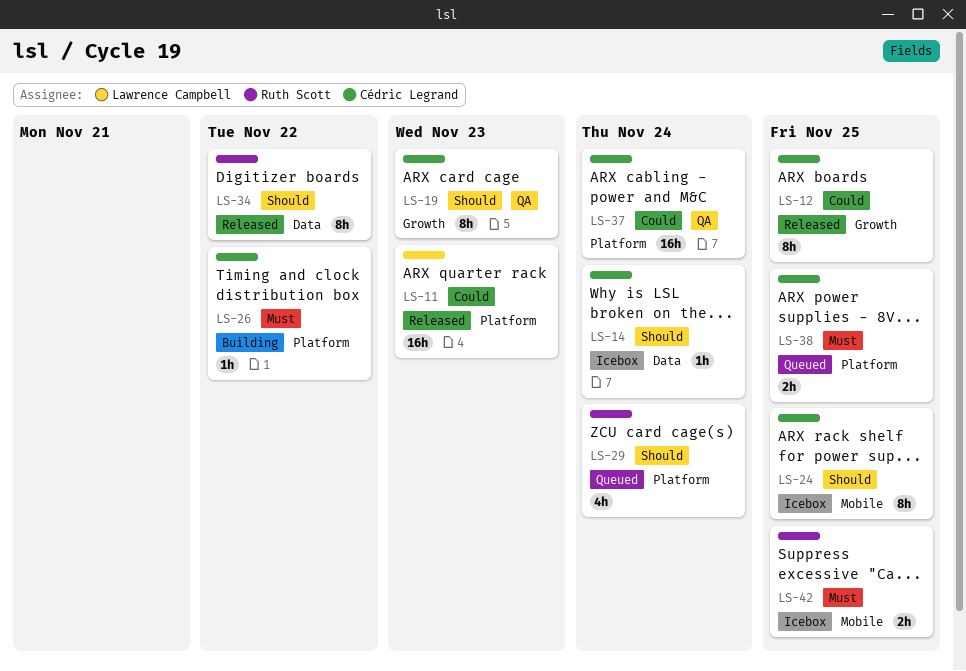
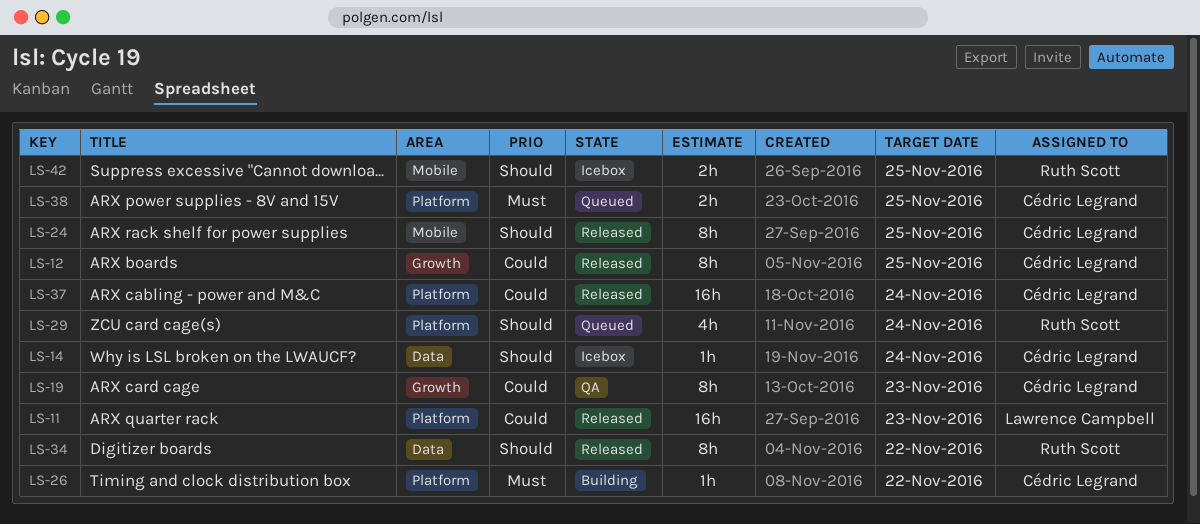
LS-19, priority: Should -> Could
LS-24, status: Icebox -> Released
LS-37, status: QA -> Released
LS-42, priority: Must -> Should

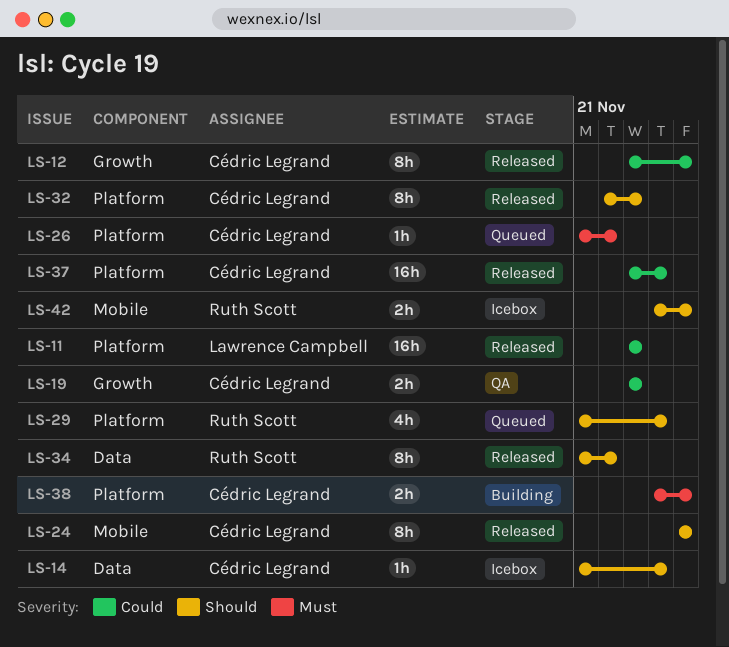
LS-19, estimate: 8h -> 2h
LS-26, status: Building -> Queued
LS-32: none -> present
LS-38, status: Queued -> Building

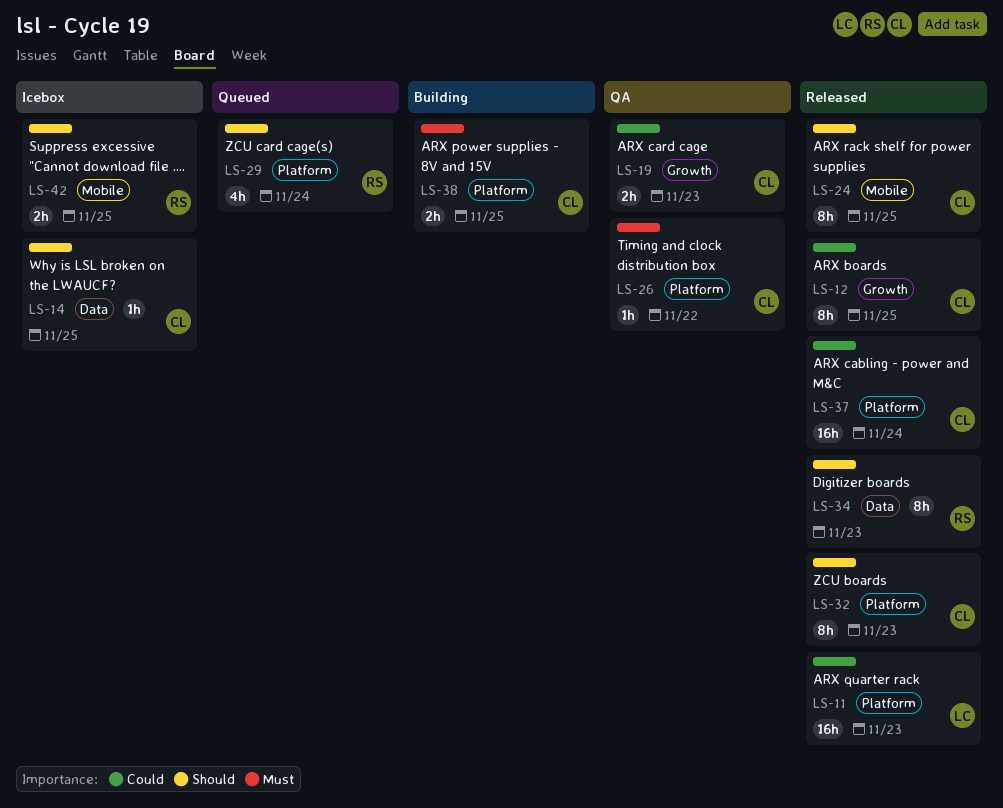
LS-14, due: Nov 24 -> Nov 25
LS-26, status: Queued -> QA
LS-34, due: Nov 22 -> Nov 23

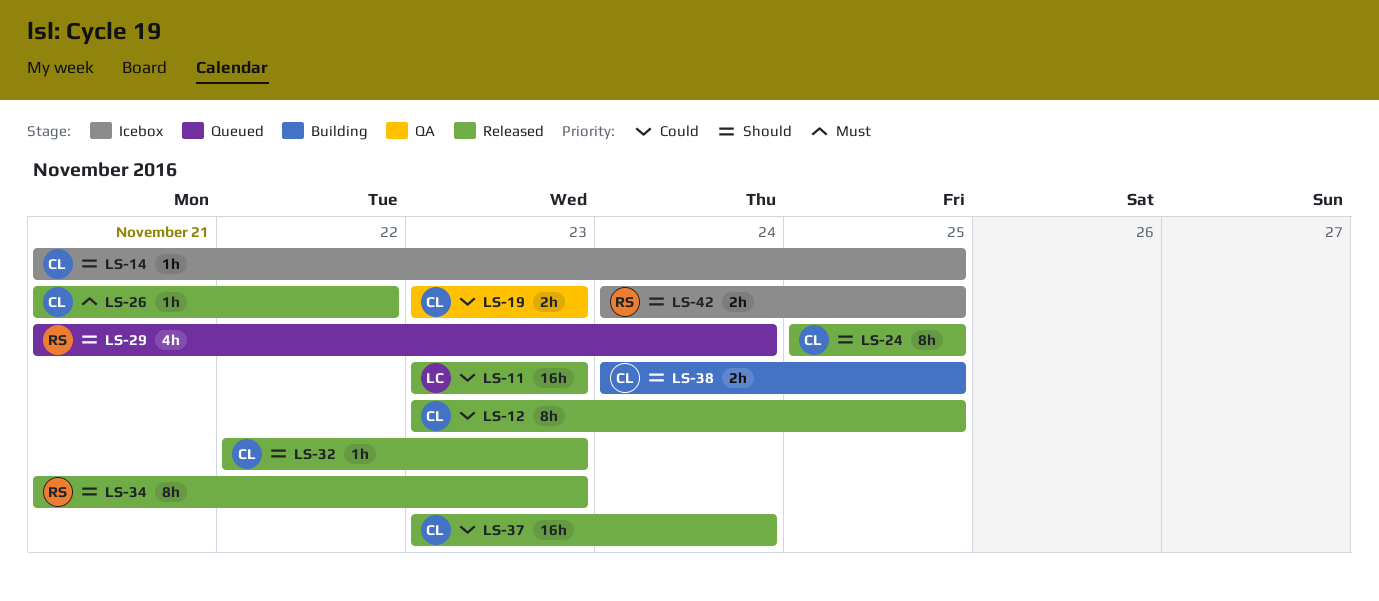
LS-26, status: QA -> Released
LS-32, estimate: 8h -> 1h
LS-38, priority: Must -> Should

